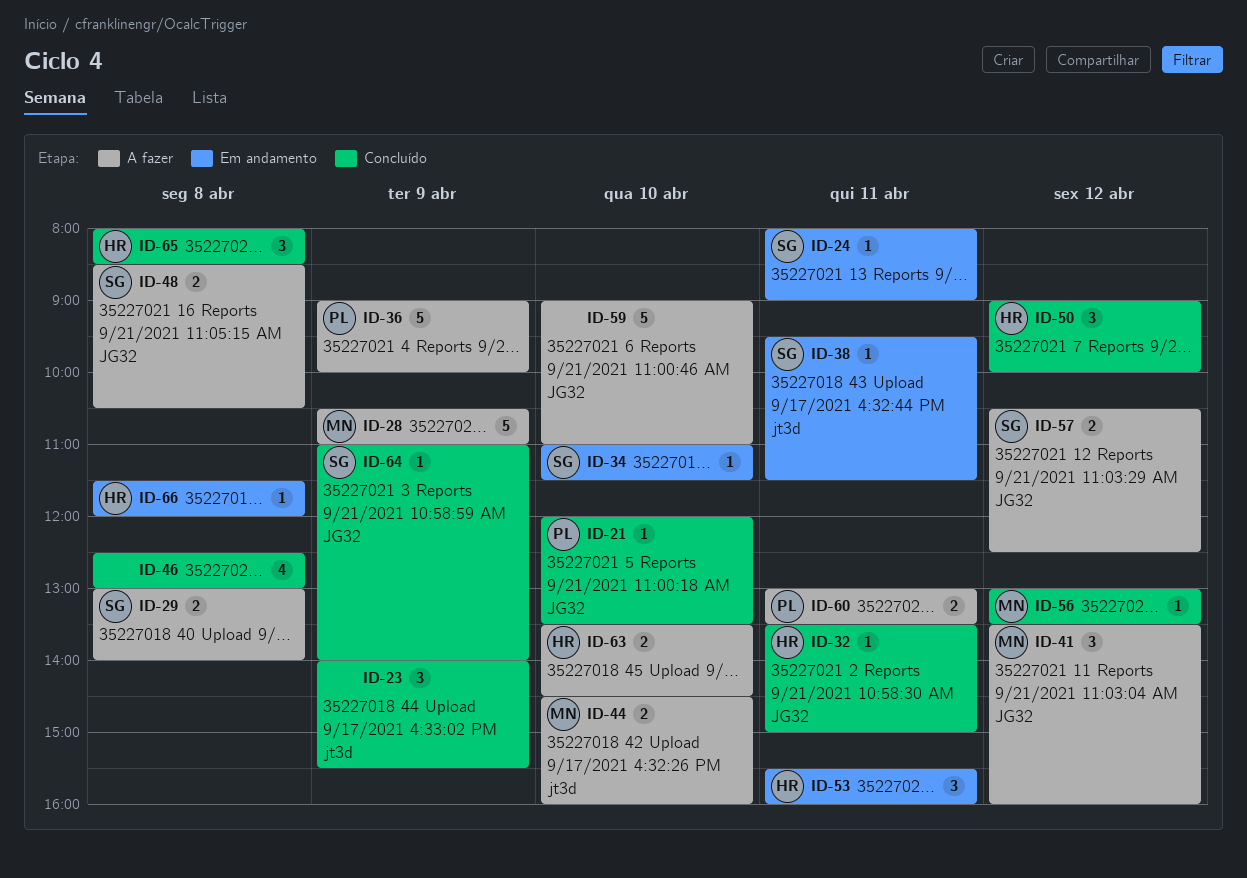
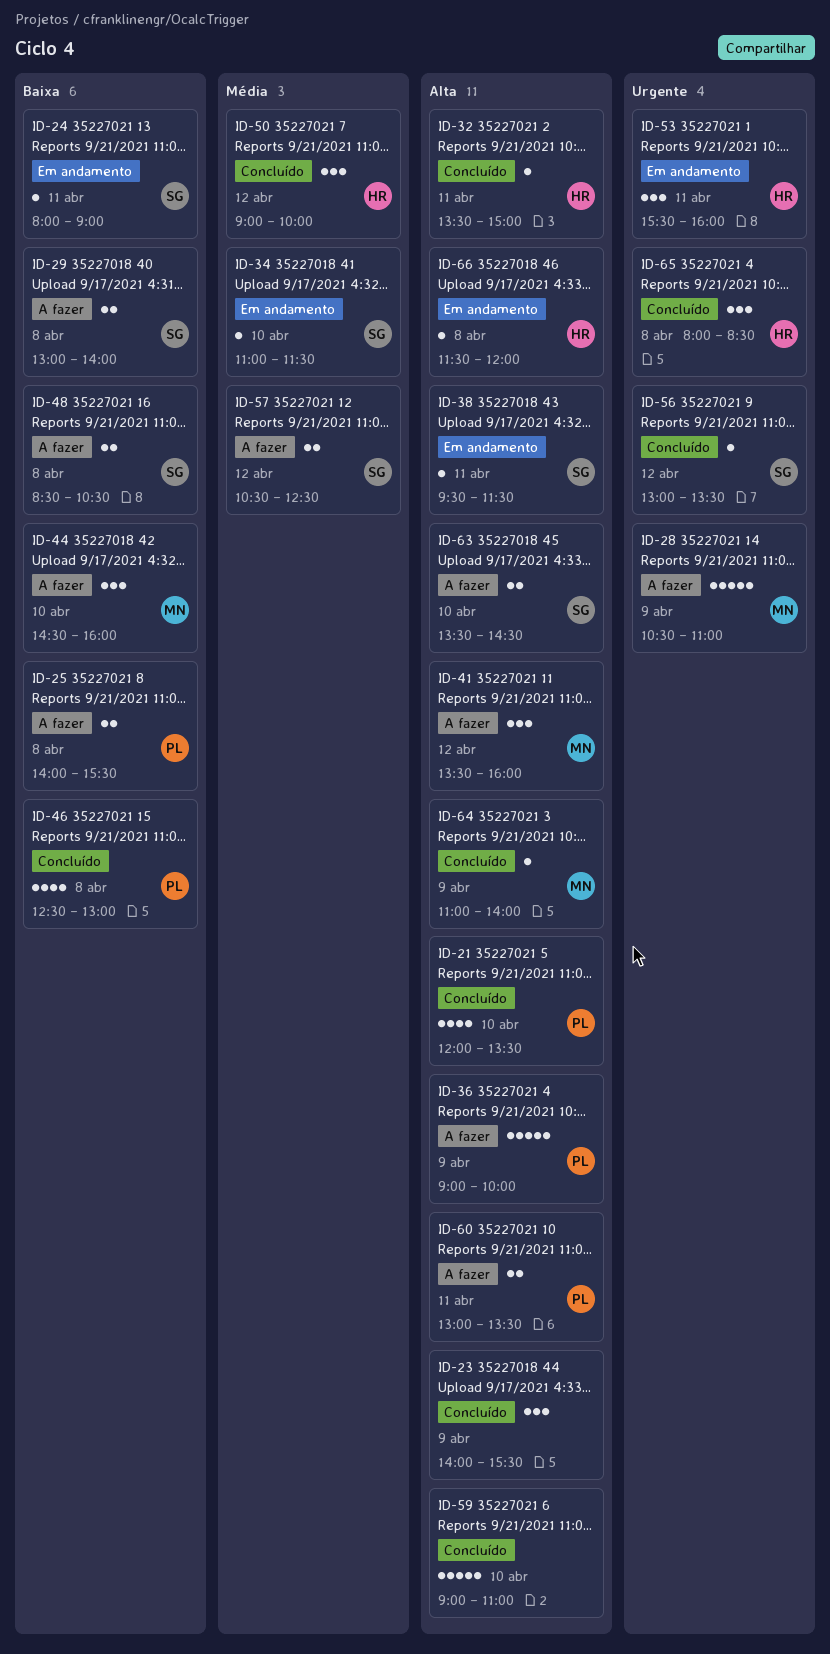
ID-21, estimate: 1 -> 4
ID-25: none -> present
ID-44, estimate: 2 -> 3
ID-46, owner: none -> PL
ID-56, owner: MN -> SG
ID-59, status: A fazer -> Concluído
ID-63, owner: HR -> SG
ID-64, owner: SG -> MN

